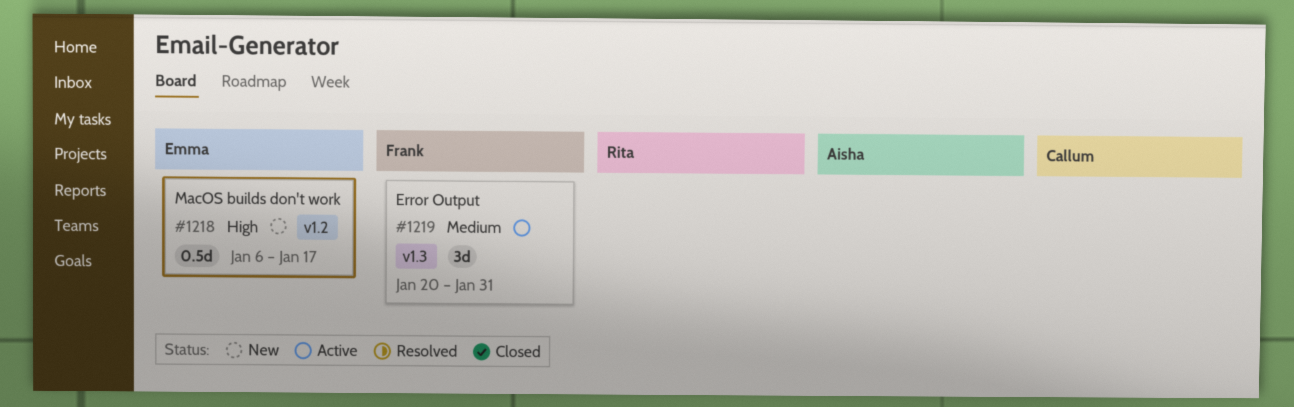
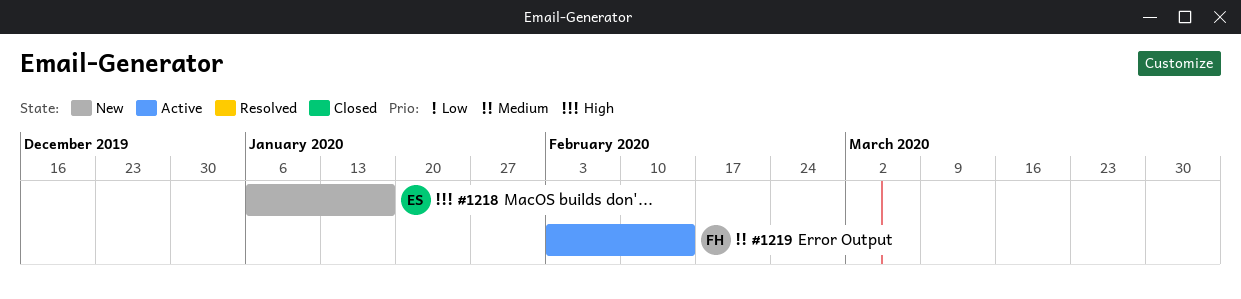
#1219, start: Jan 20 -> Feb 3
#1219, due: Jan 31 -> Feb 14

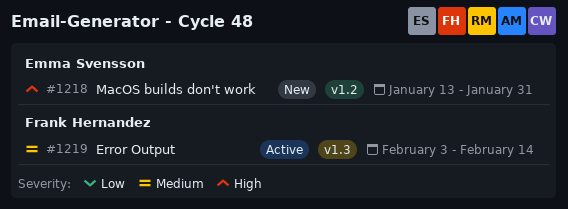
#1218, start: Jan 6 -> Jan 13
#1218, due: Jan 17 -> Jan 31

